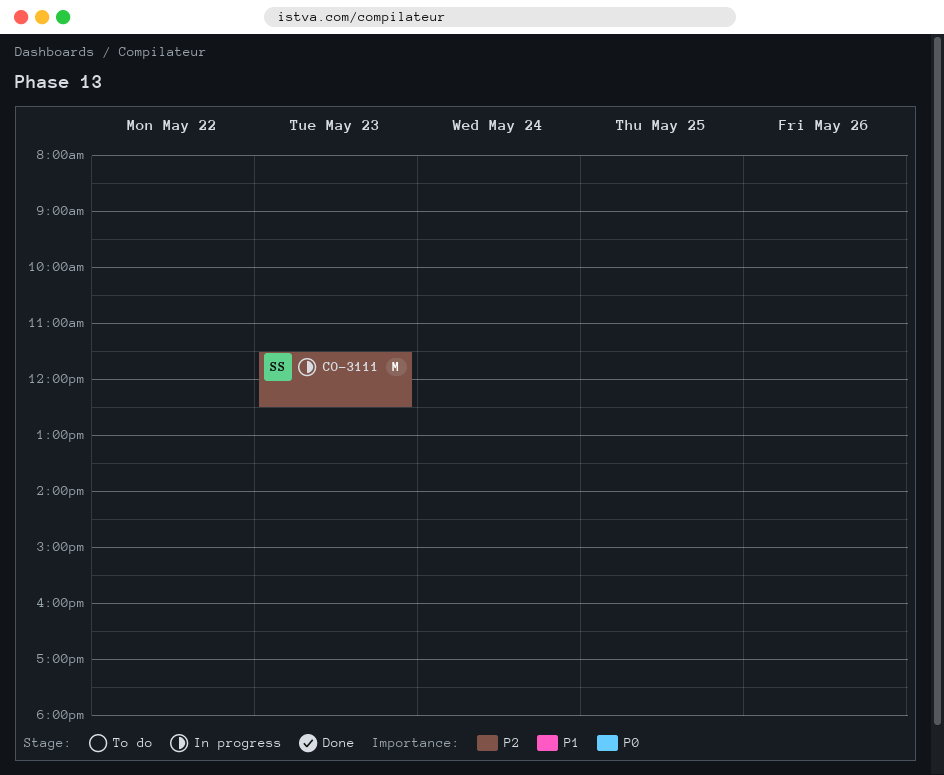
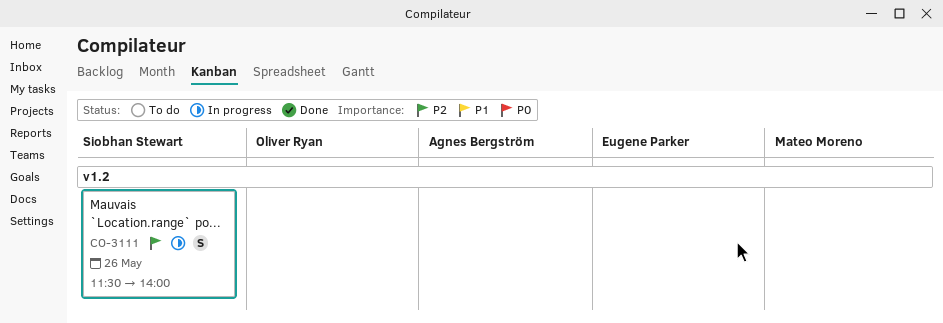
CO-3111, estimate: M -> S
CO-3111, day: May 23 -> May 26
CO-3111, ends: 12:30 -> 14:00

